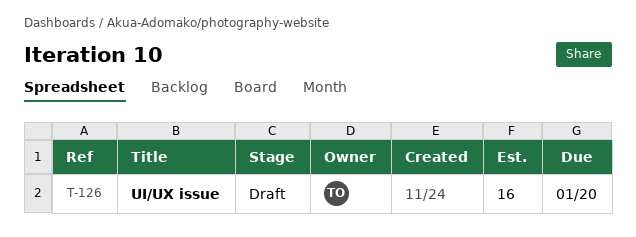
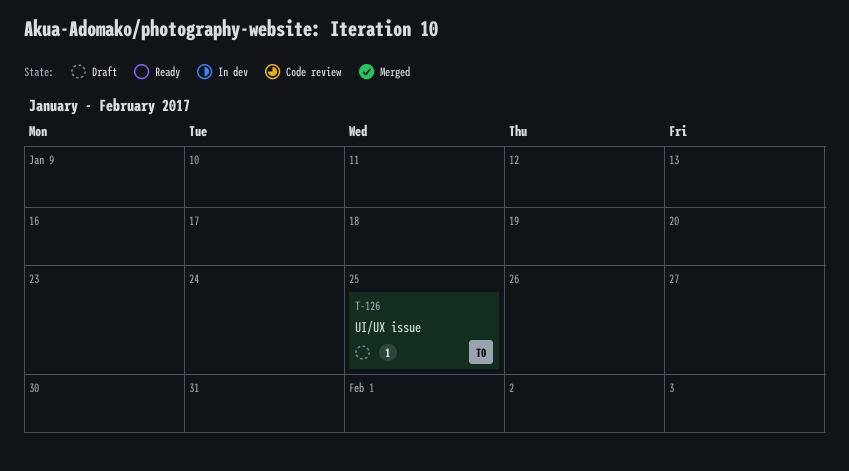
T-126, estimate: 16 -> 1
T-126, due: Jan 20 -> Jan 25

